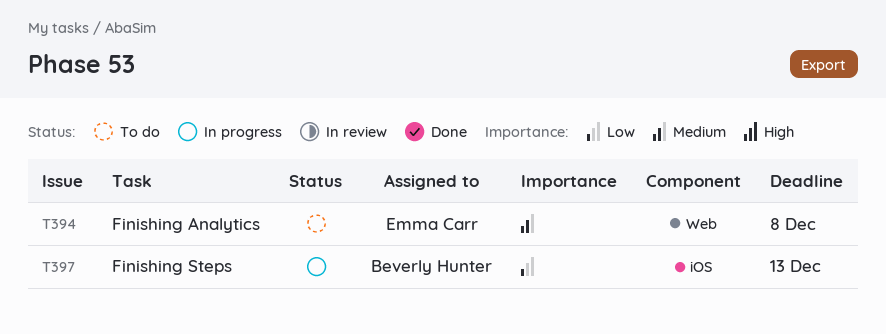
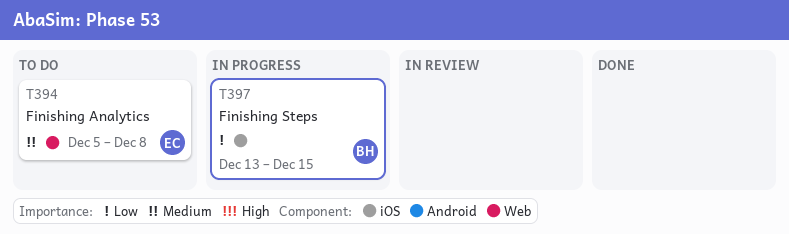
T397, due: Dec 13 -> Dec 15

